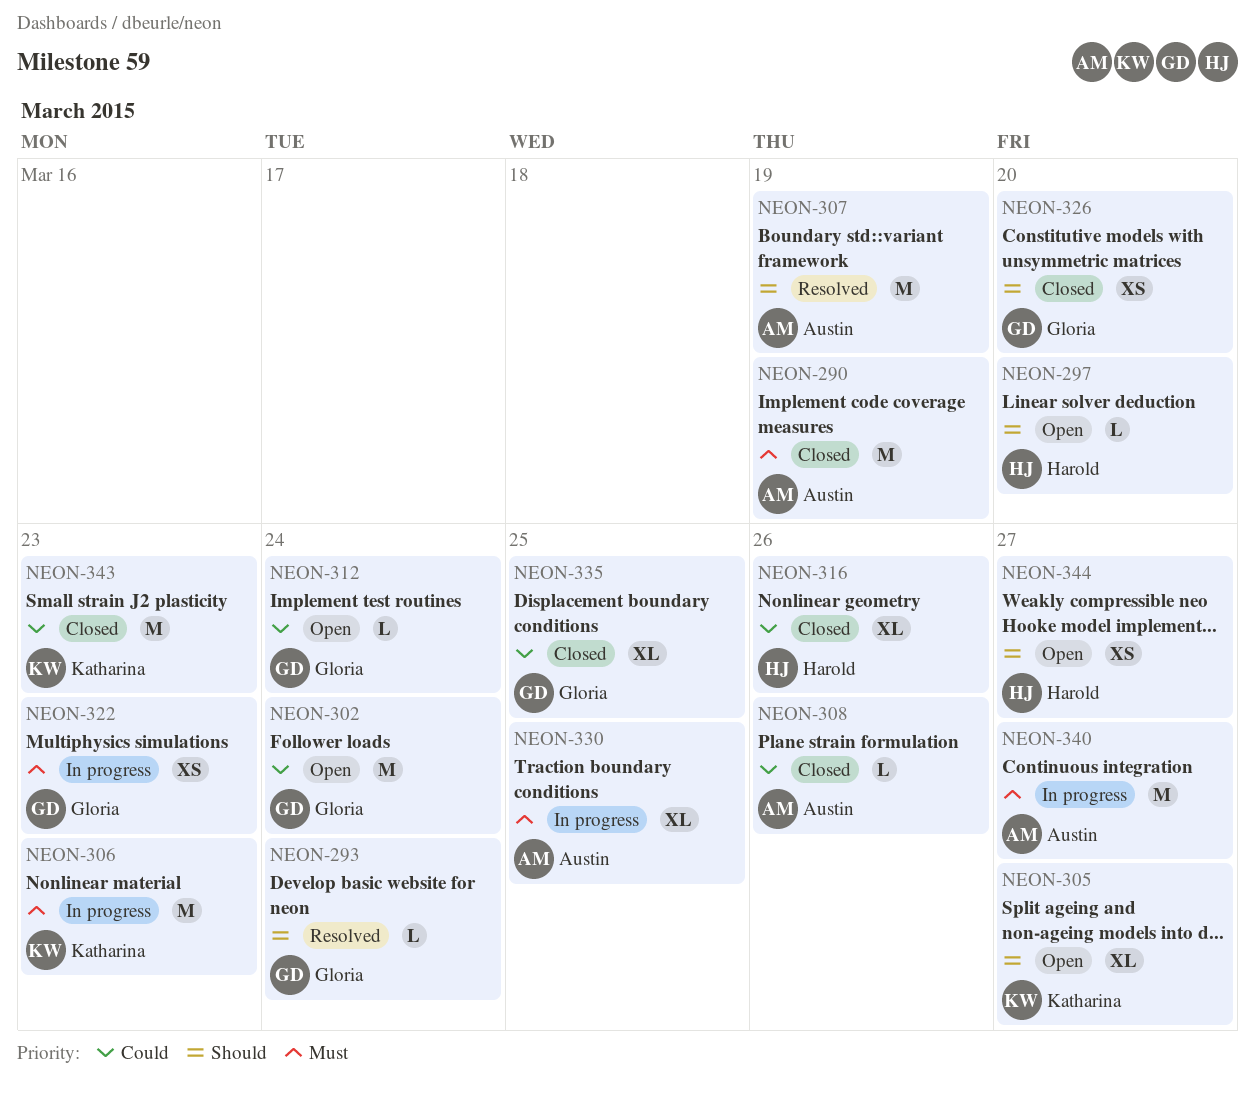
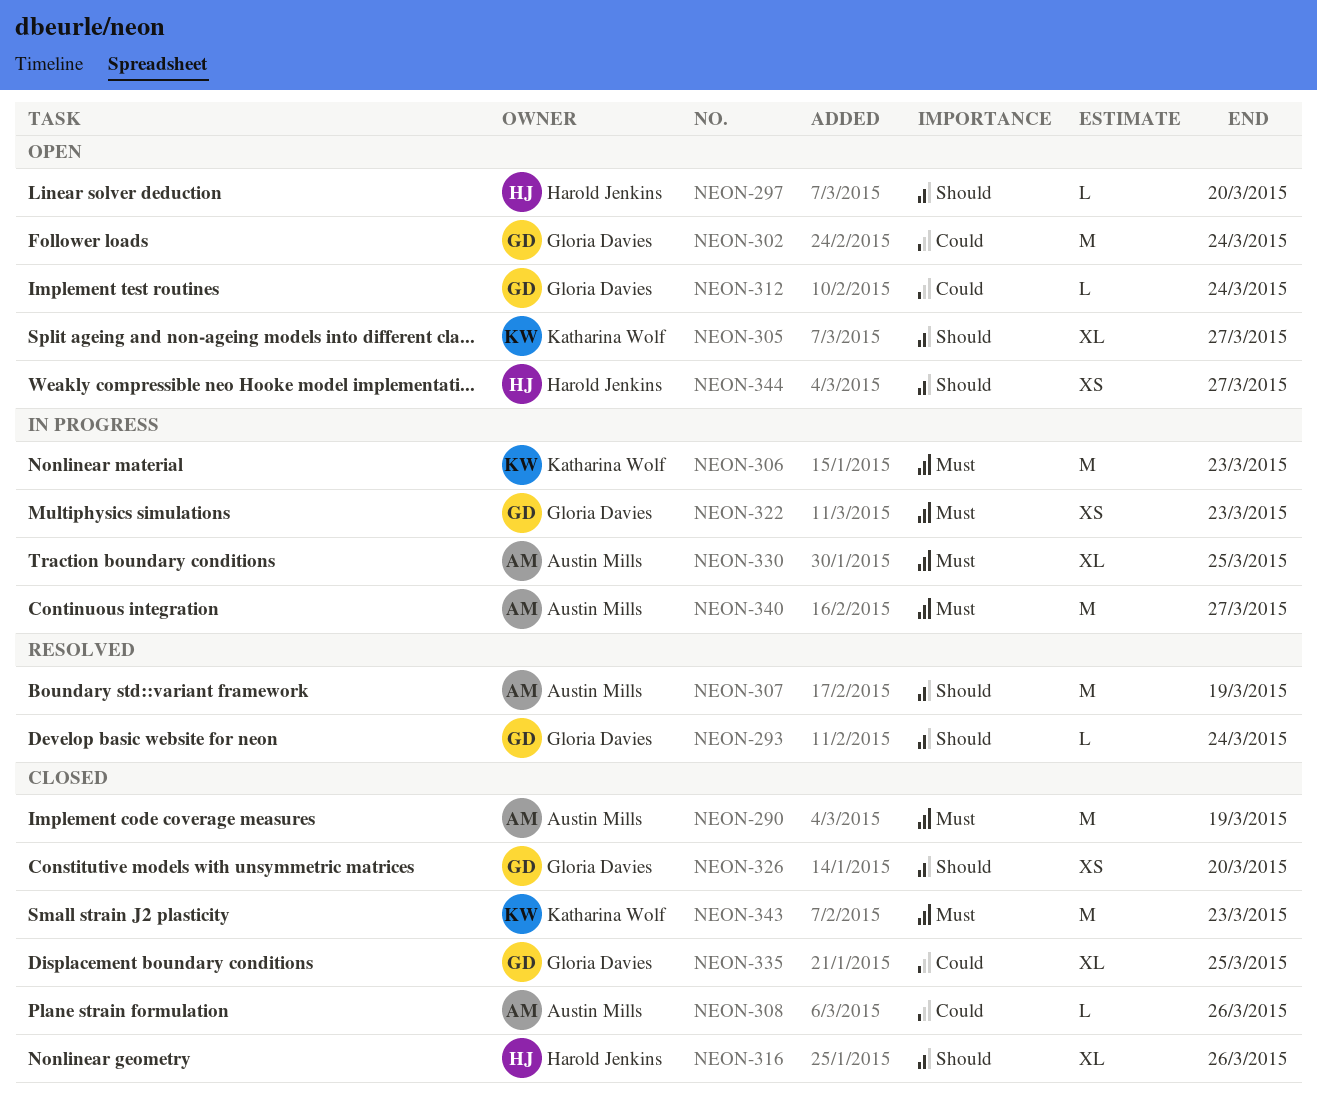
NEON-316, priority: Could -> Should
NEON-343, priority: Could -> Must

